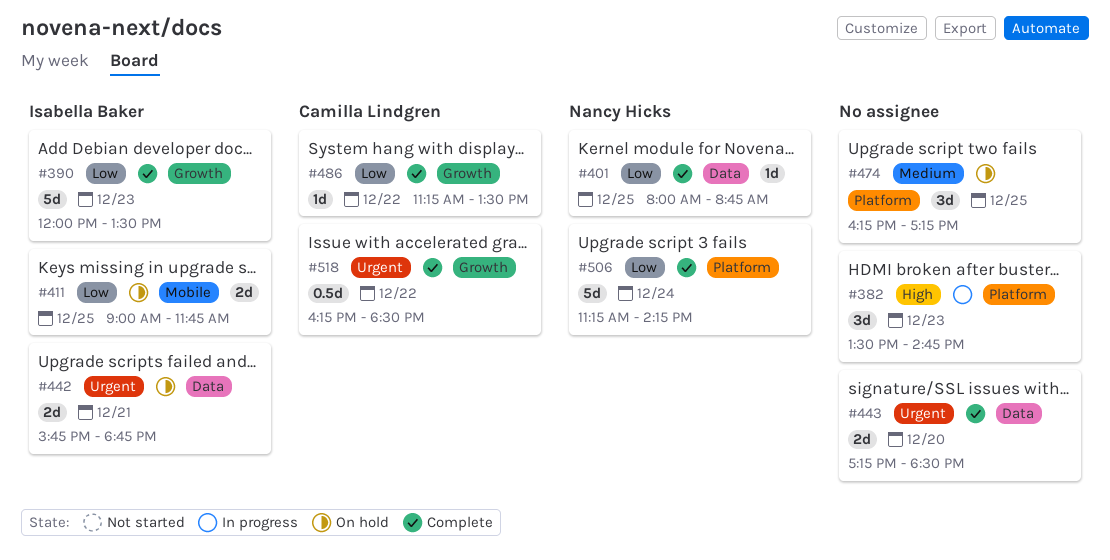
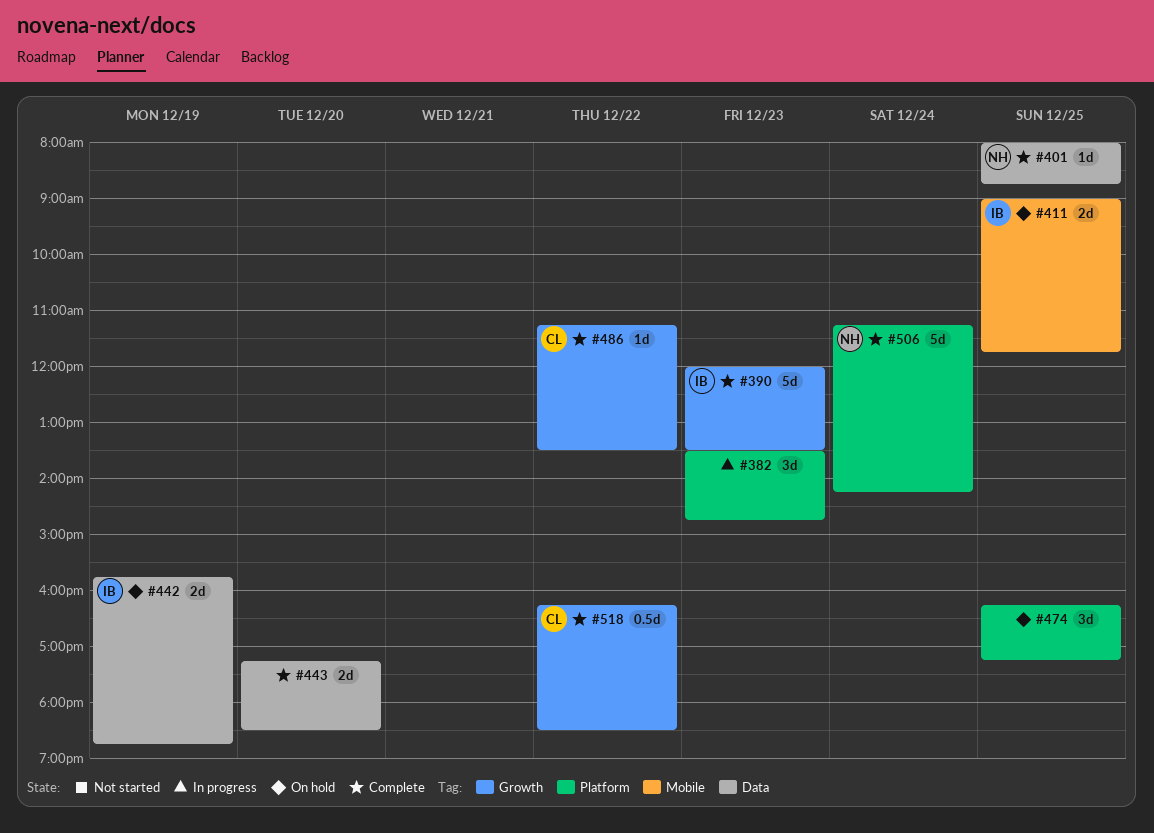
#442, day: Dec 21 -> Dec 19

